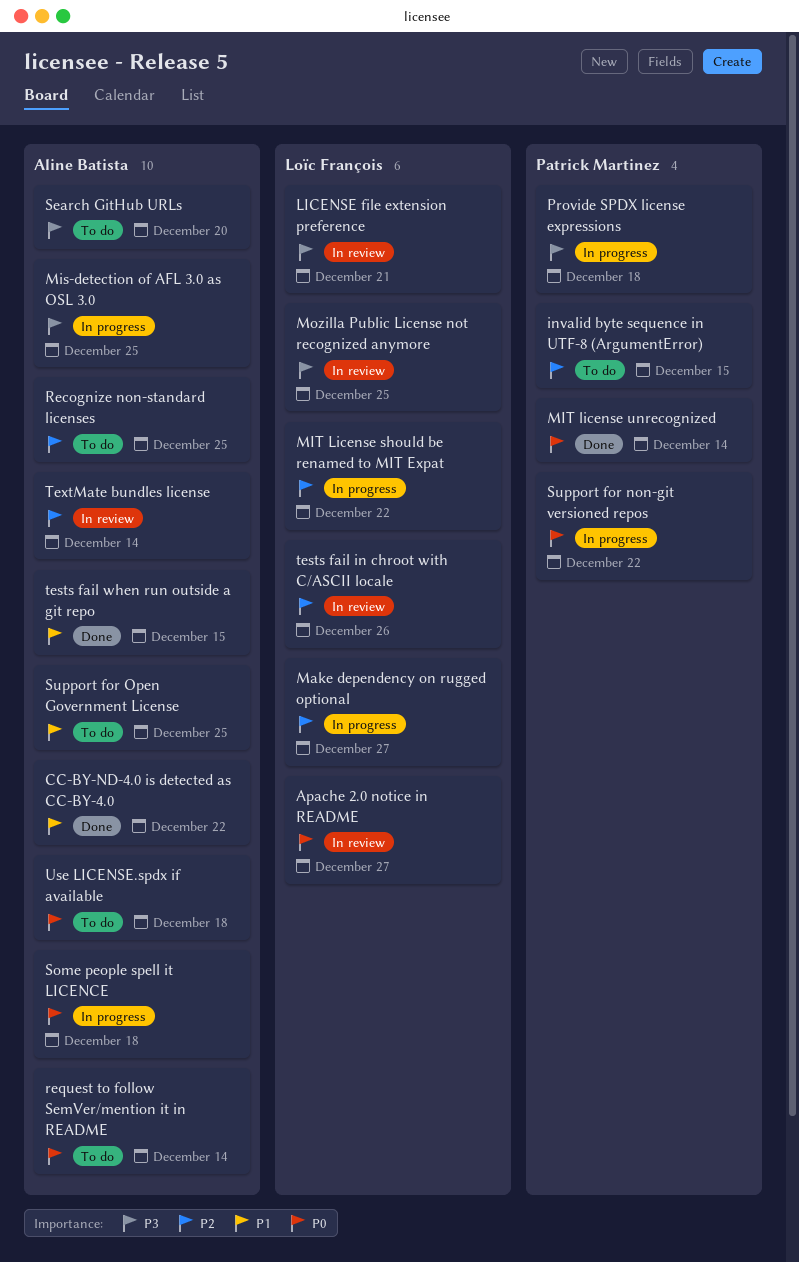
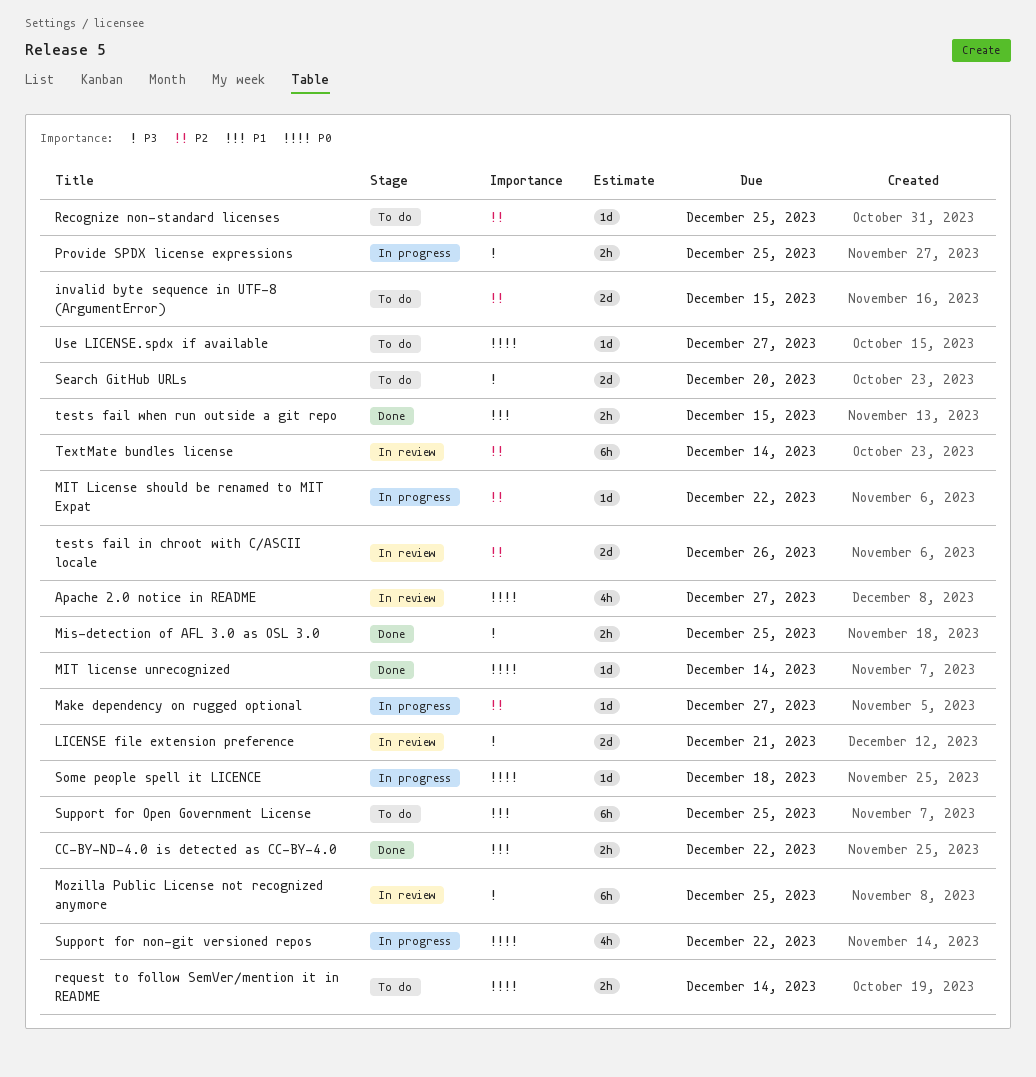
Mis-detection of AFL 3.0 as OSL 3.0, status: In progress -> Done
Provide SPDX license expressions, due: Dec 18 -> Dec 25
Use LICENSE.spdx if available, due: Dec 18 -> Dec 27

